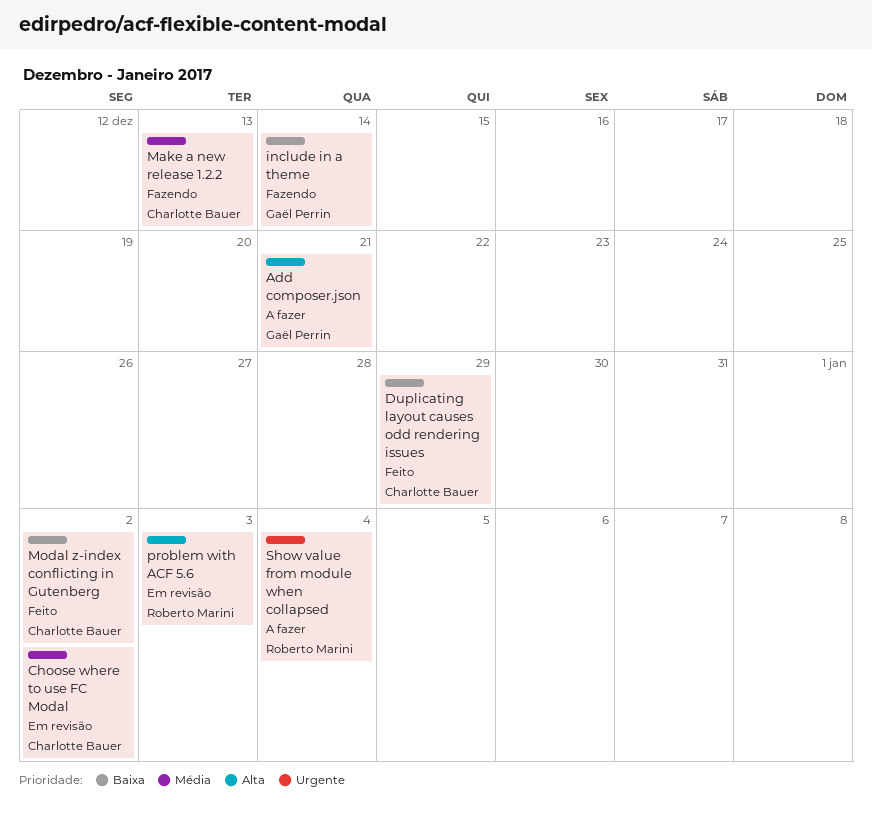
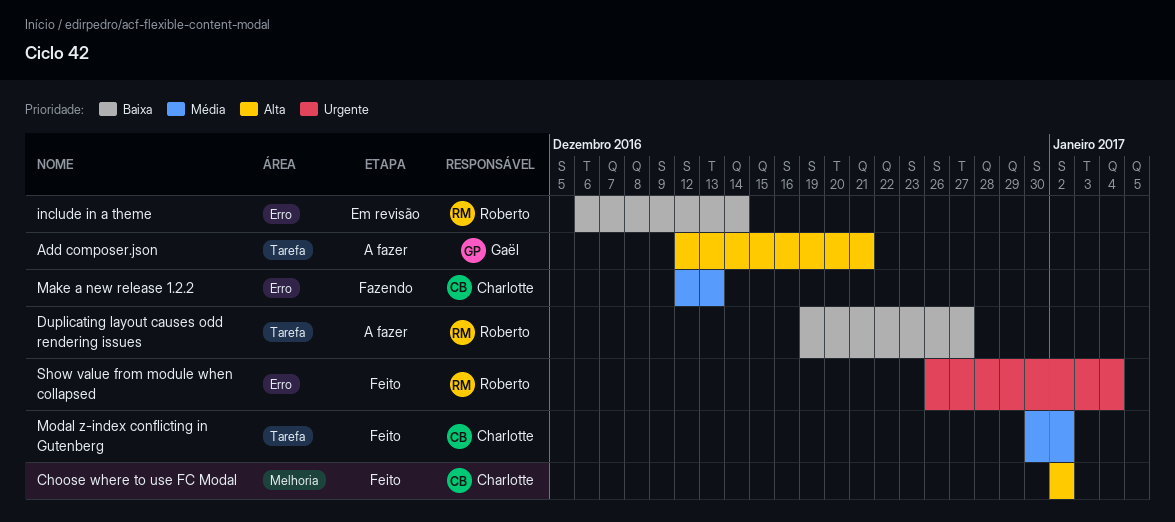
Choose where to use FC Modal, status: Em revisão -> Feito
Choose where to use FC Modal, priority: Média -> Alta
Duplicating layout causes odd rendering issues, status: Feito -> A fazer
Duplicating layout causes odd rendering issues, owner: Charlotte Bauer -> Roberto Marini
Duplicating layout causes odd rendering issues, due: Dec 29 -> Dec 27
include in a theme, status: Fazendo -> Em revisão
include in a theme, owner: Gaël Perrin -> Roberto Marini
Modal z-index conflicting in Gutenberg, priority: Baixa -> Média
problem with ACF 5.6: present -> none
Show value from module when collapsed, status: A fazer -> Feito

